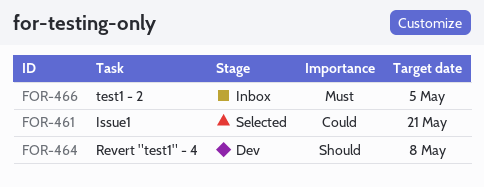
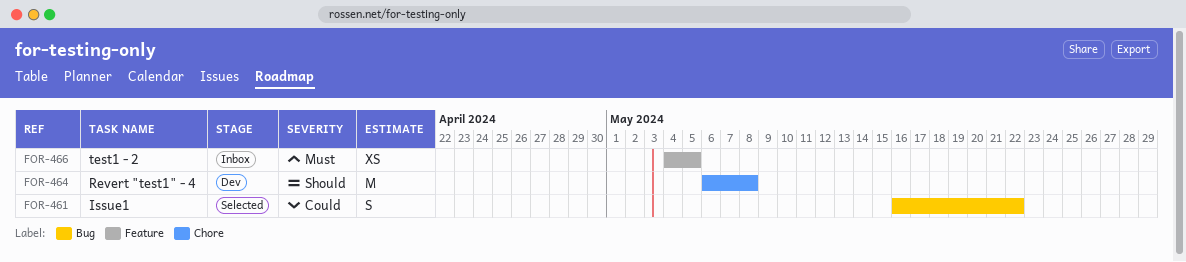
FOR-461, due: May 21 -> May 22

